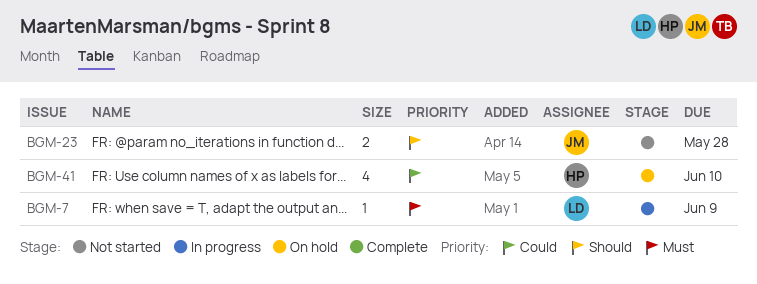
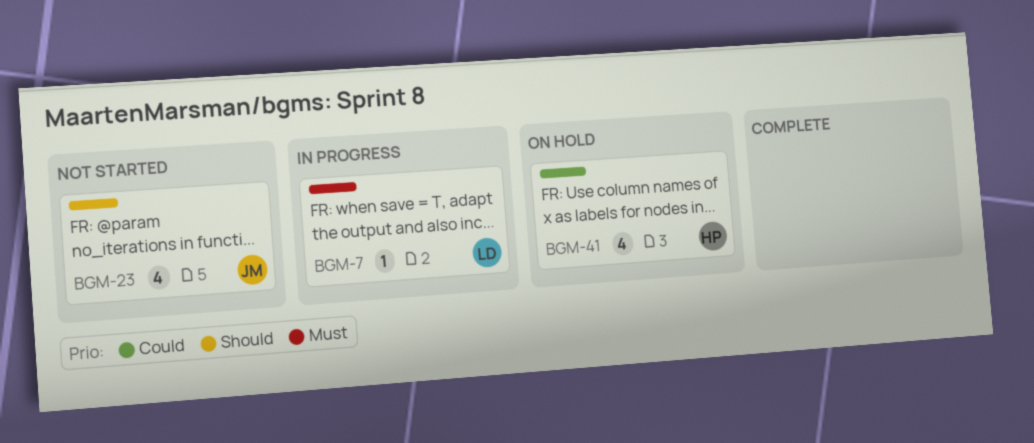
BGM-23, estimate: 2 -> 4

